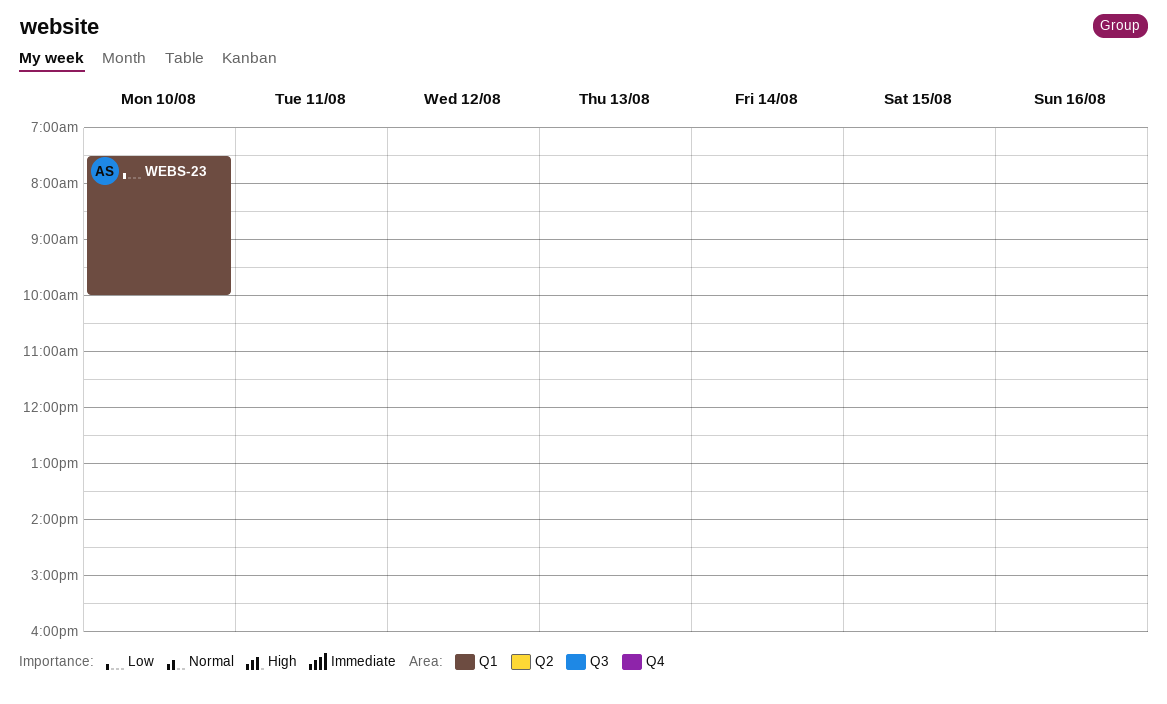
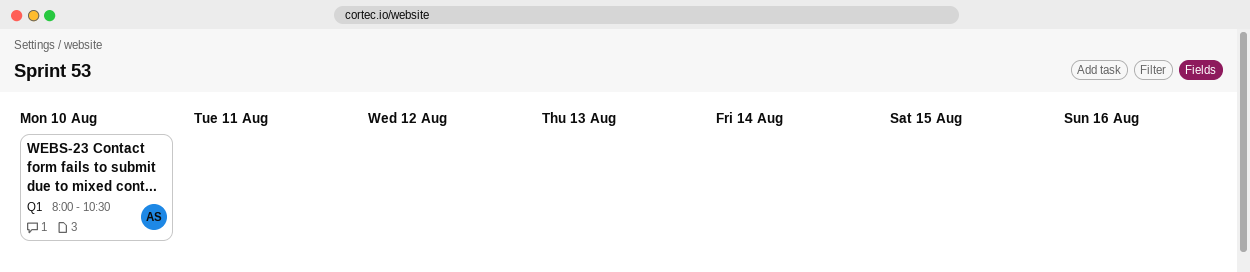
WEBS-23, begins: 07:30 -> 08:00
WEBS-23, ends: 10:00 -> 10:30

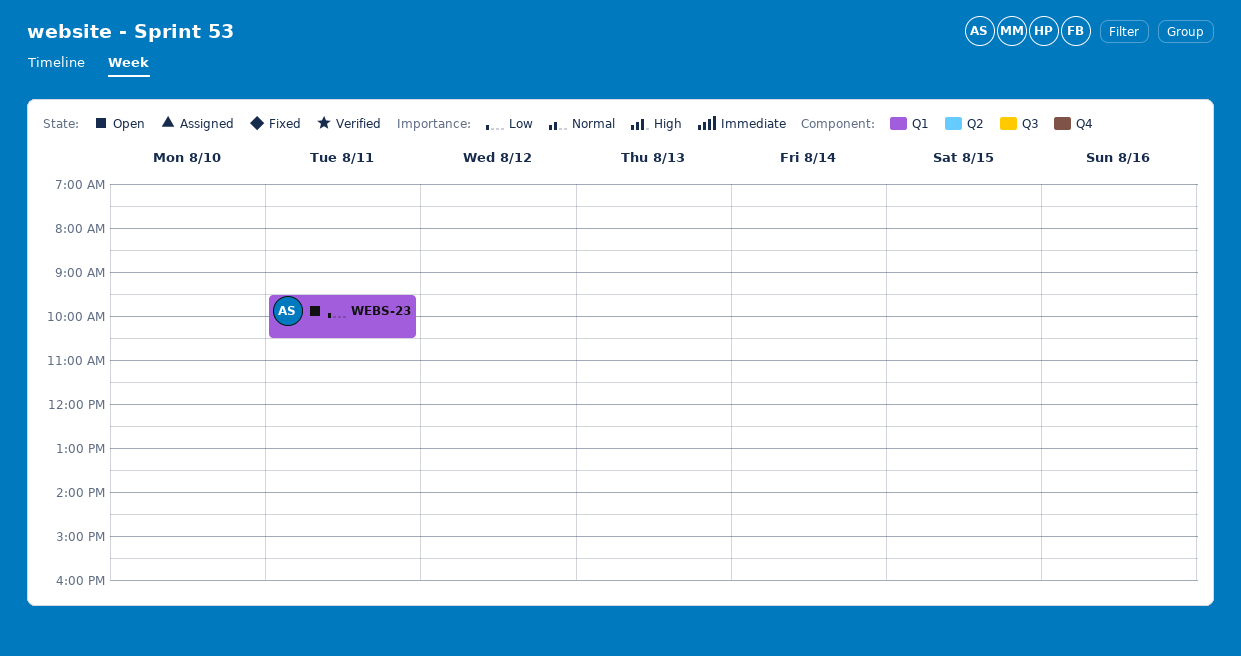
WEBS-23, day: Aug 10 -> Aug 11
WEBS-23, begins: 08:00 -> 09:30

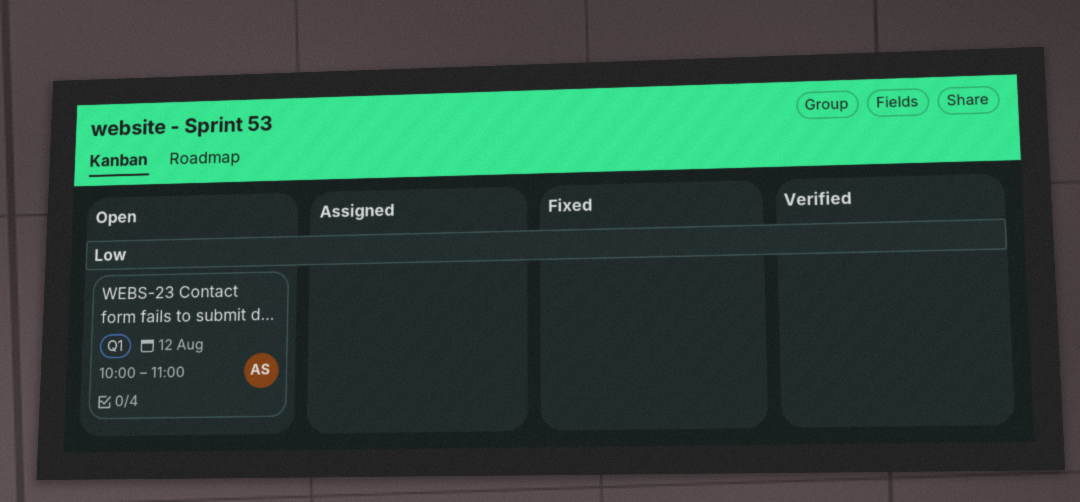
WEBS-23, day: Aug 11 -> Aug 12
WEBS-23, begins: 09:30 -> 10:00
WEBS-23, ends: 10:30 -> 11:00

